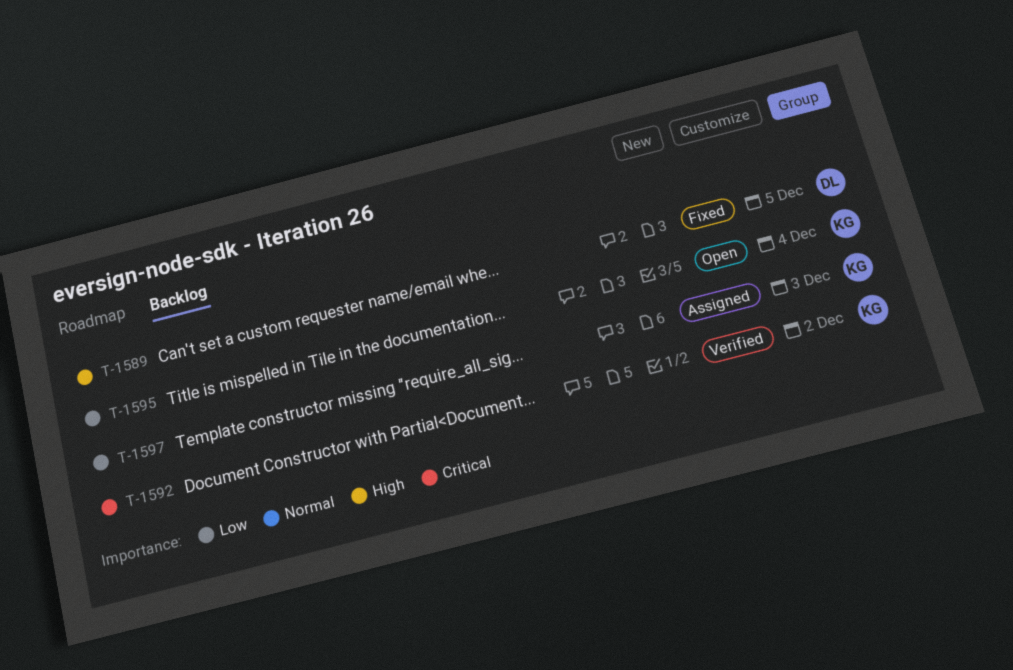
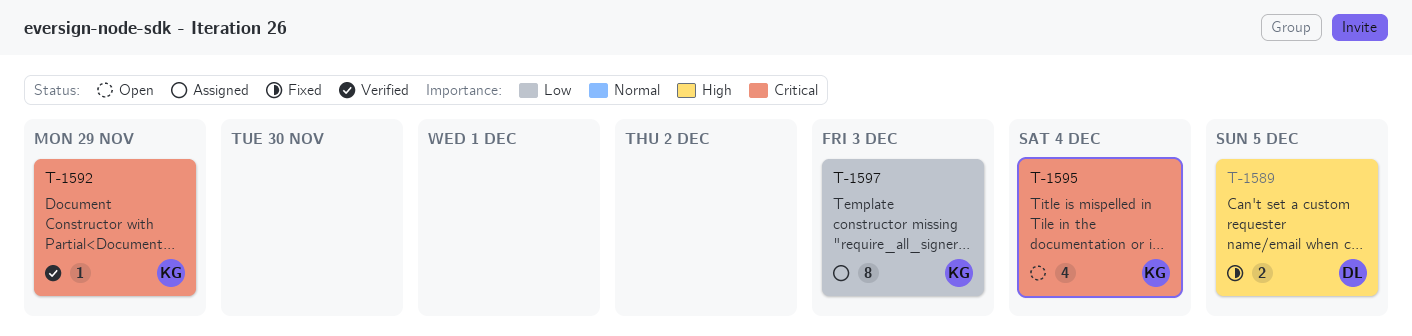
T-1592, due: Dec 2 -> Nov 29
T-1595, priority: Low -> Critical

